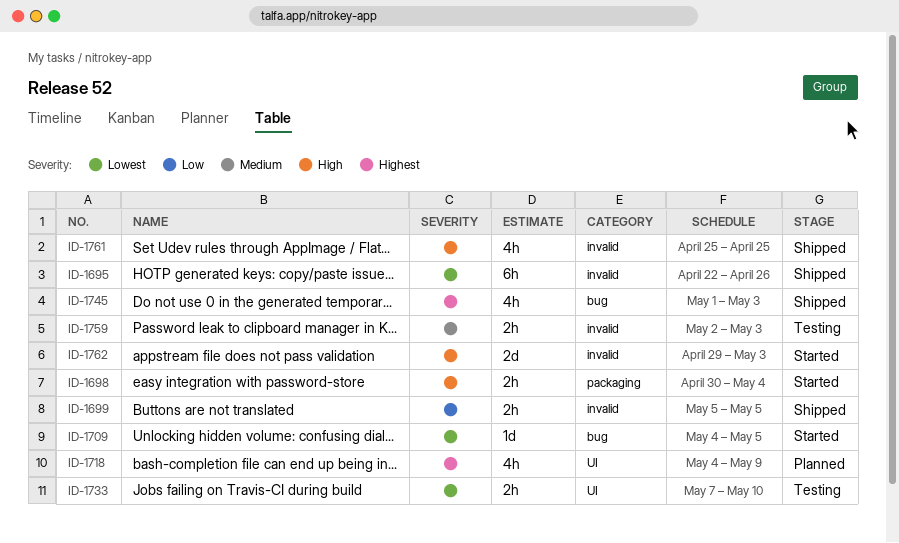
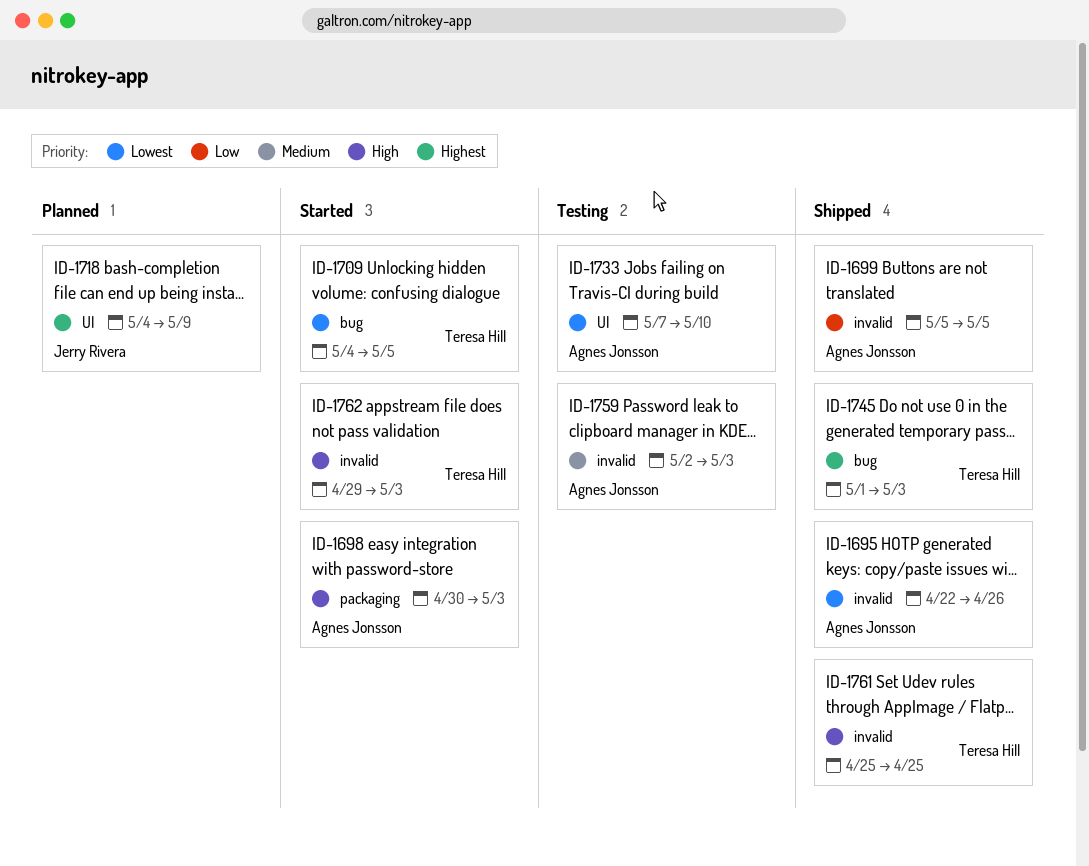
ID-1698, due: May 4 -> May 3

